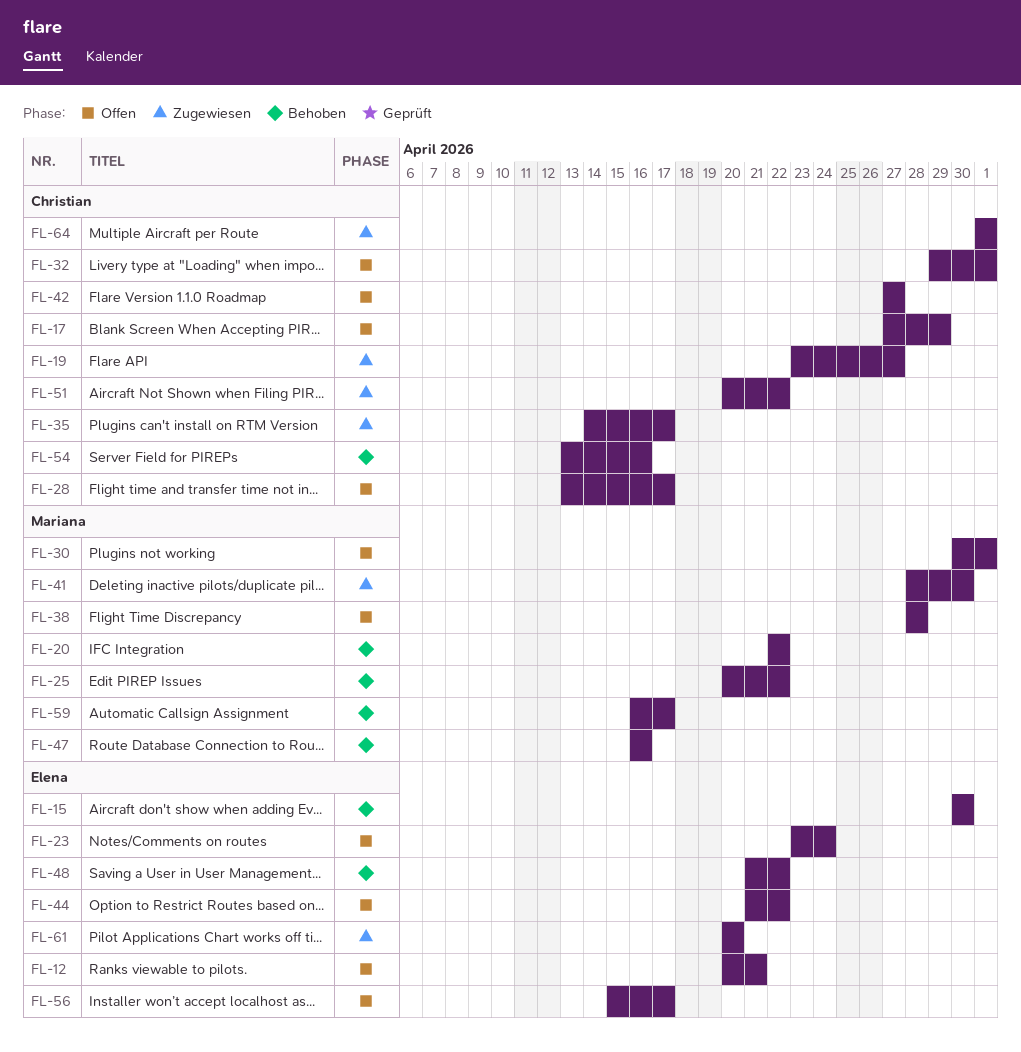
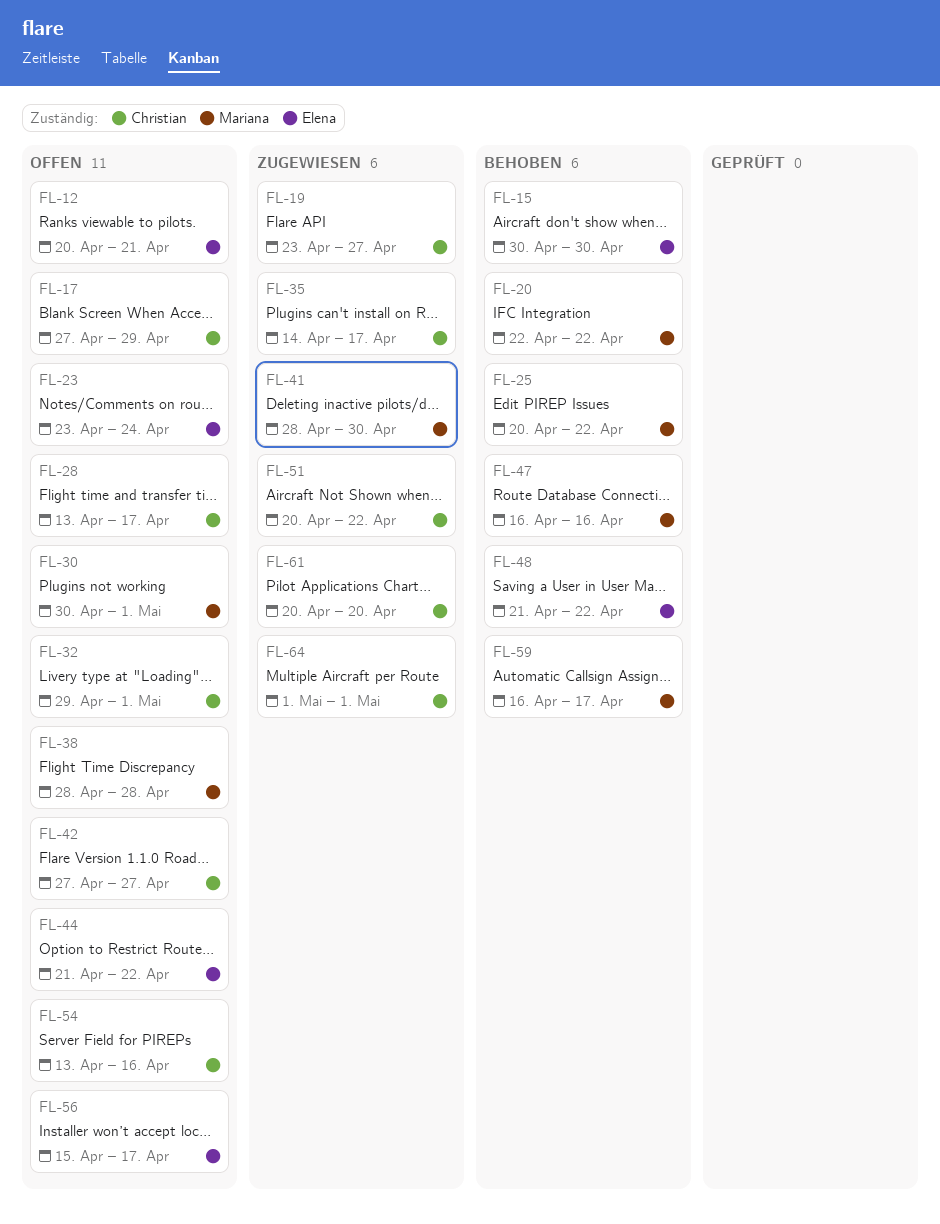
FL-54, status: Behoben -> Offen
FL-61, owner: Elena -> Christian

